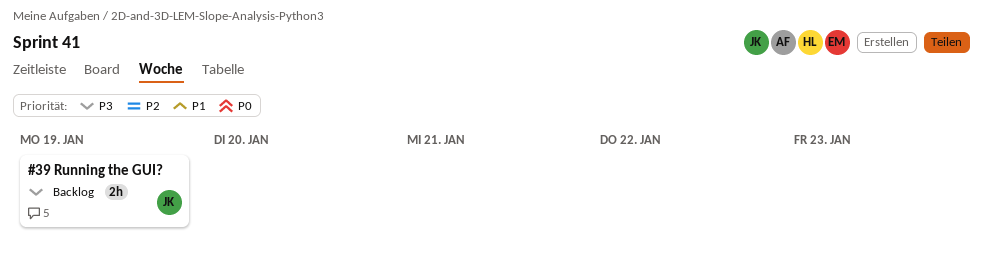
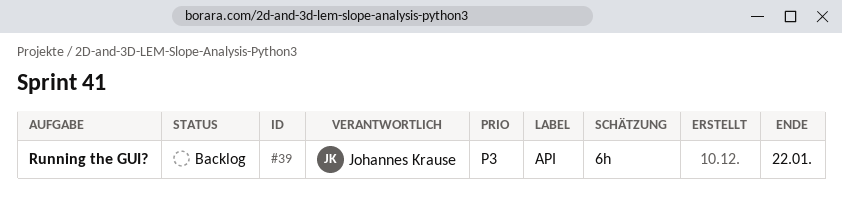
#39, estimate: 2h -> 6h
#39, due: Jan 19 -> Jan 22

